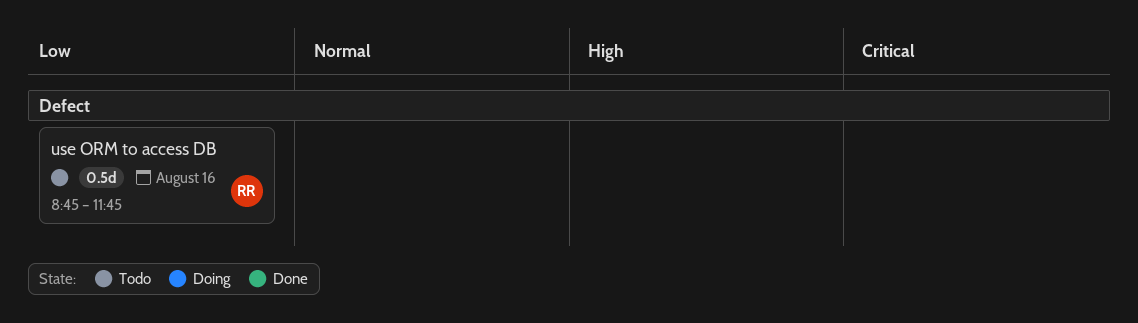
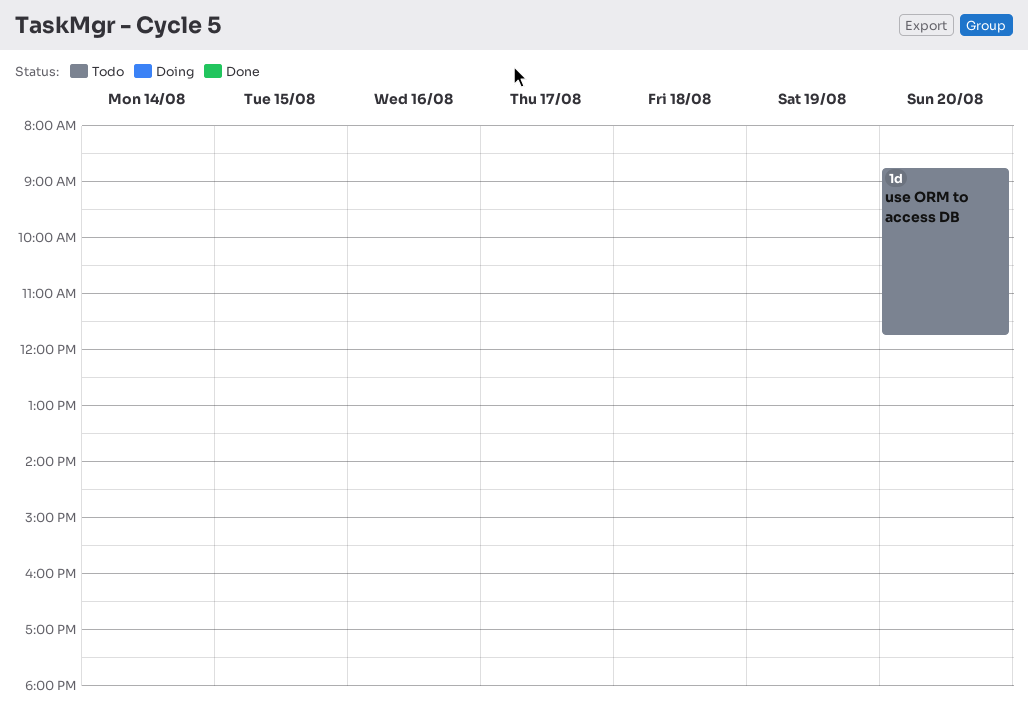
use ORM to access DB, estimate: 0.5d -> 1d
use ORM to access DB, day: Aug 16 -> Aug 20

